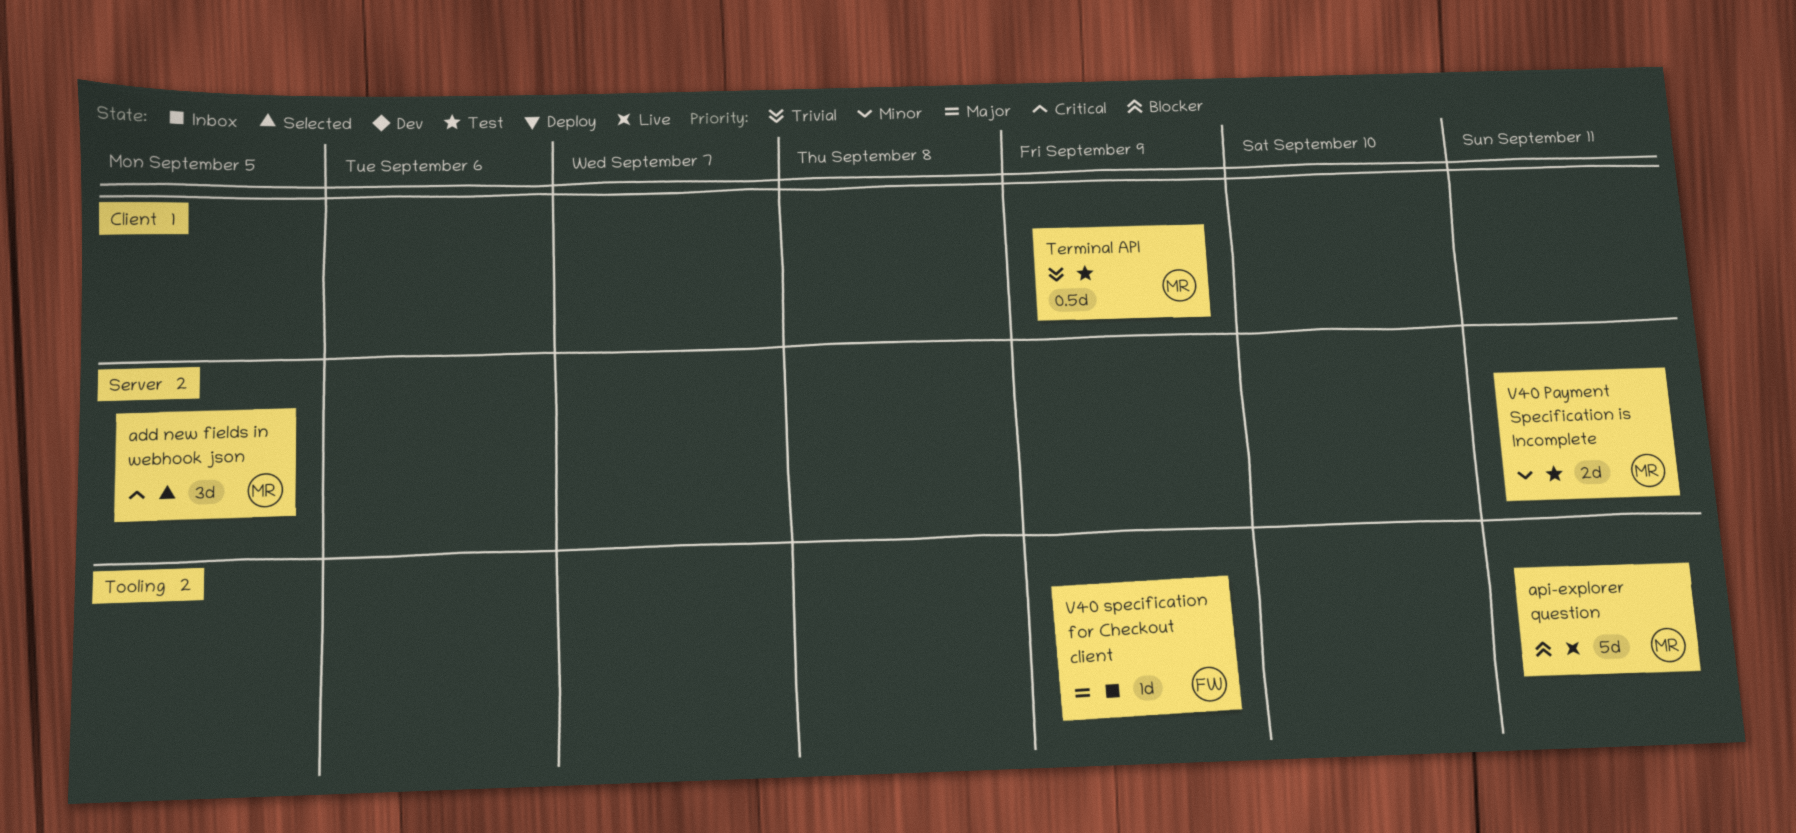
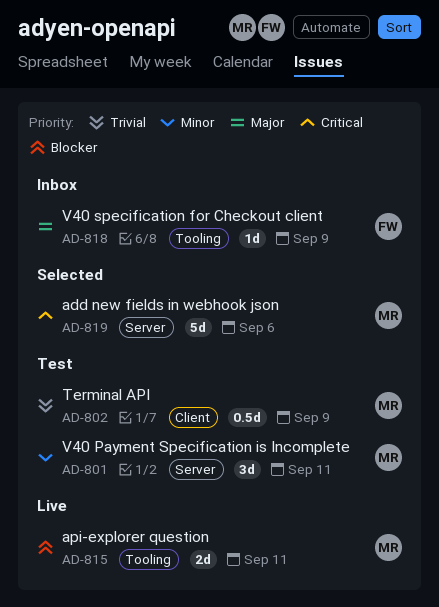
add new fields in webhook json, estimate: 3d -> 5d
add new fields in webhook json, due: Sep 5 -> Sep 6
api-explorer question, estimate: 5d -> 2d
V40 Payment Specification is Incomplete, estimate: 2d -> 3d

